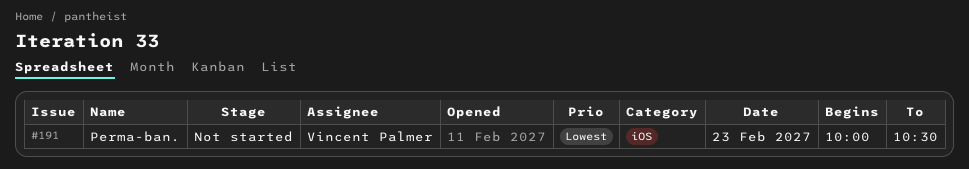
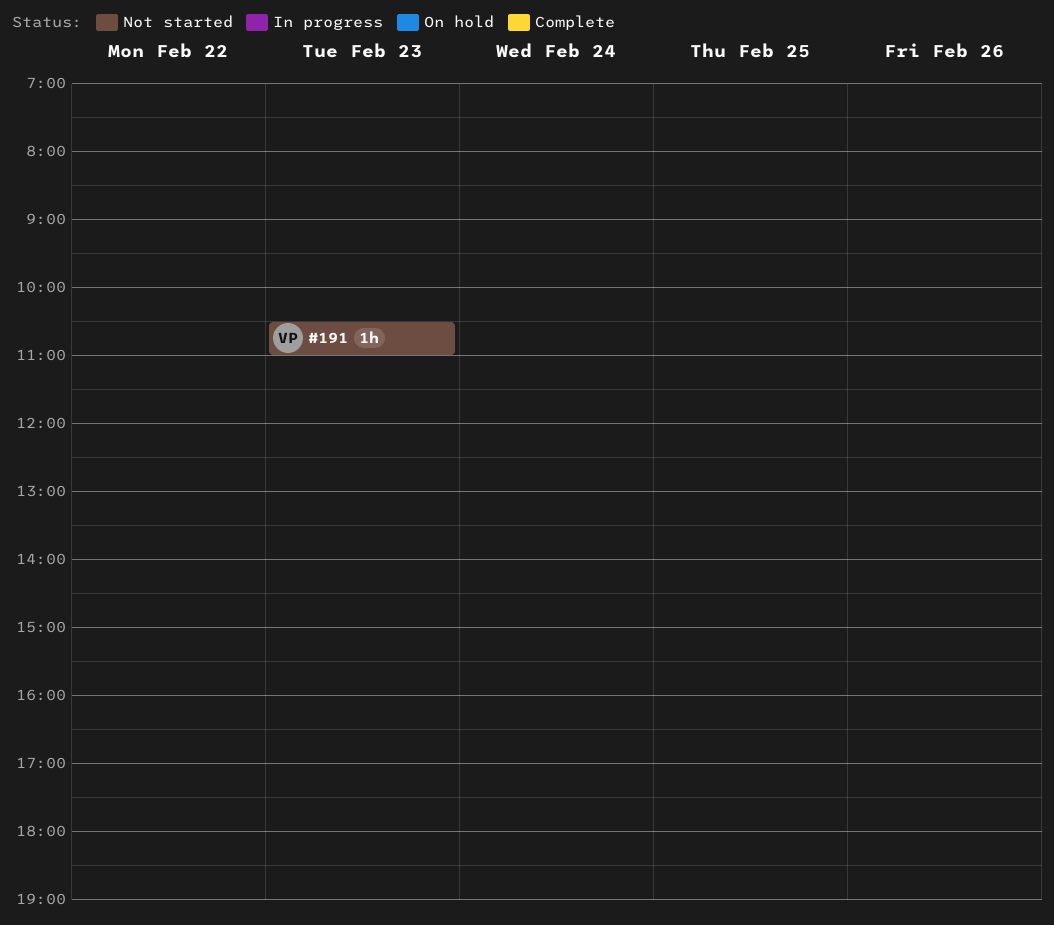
#191, begins: 10:00 -> 10:30
#191, ends: 10:30 -> 11:00

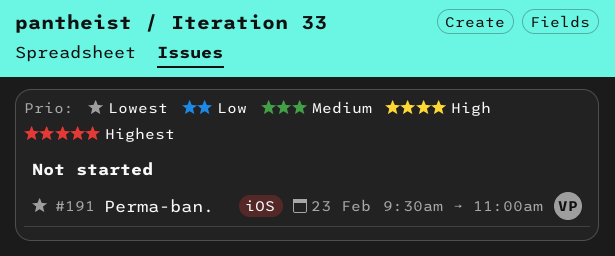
#191, begins: 10:30 -> 09:30

